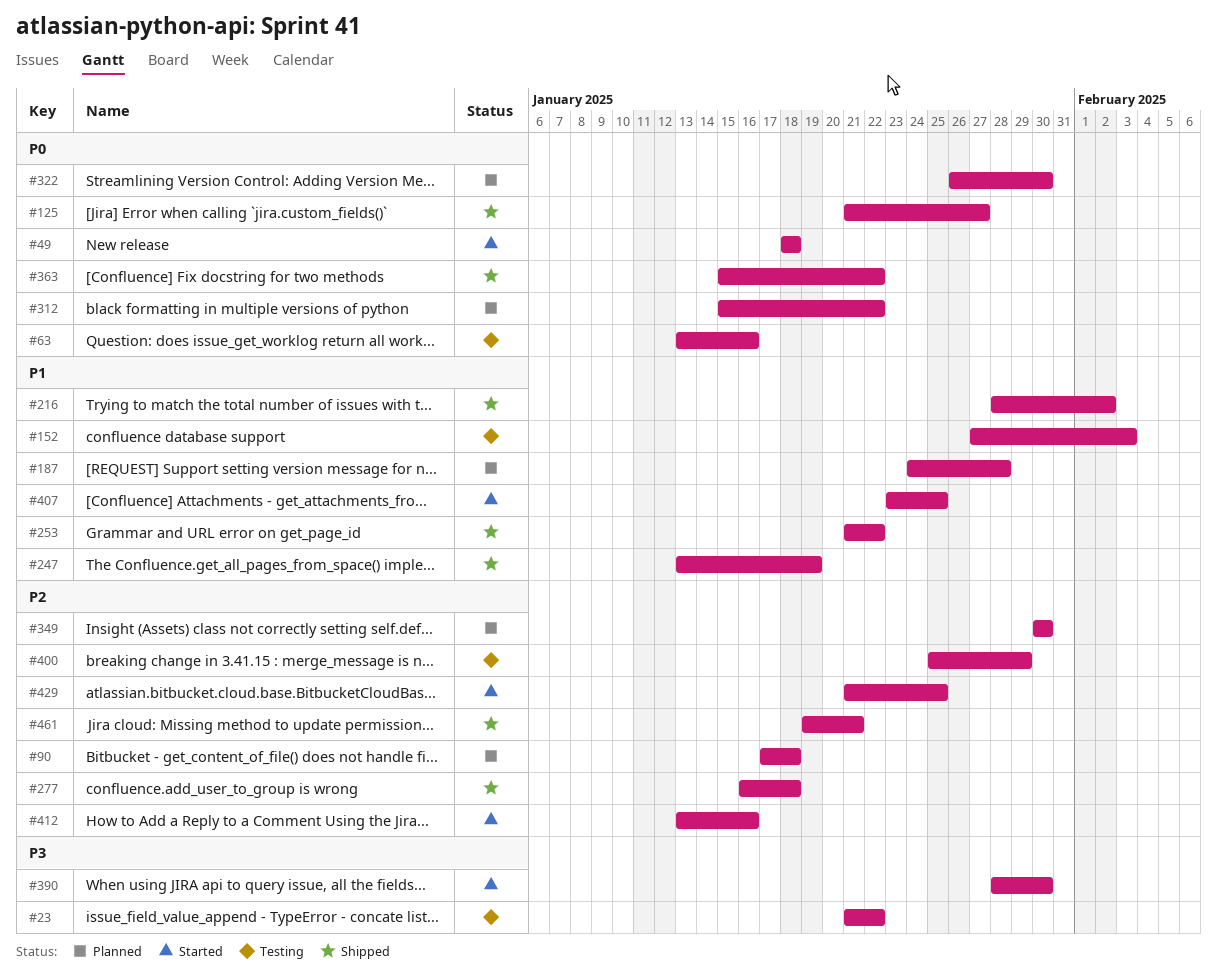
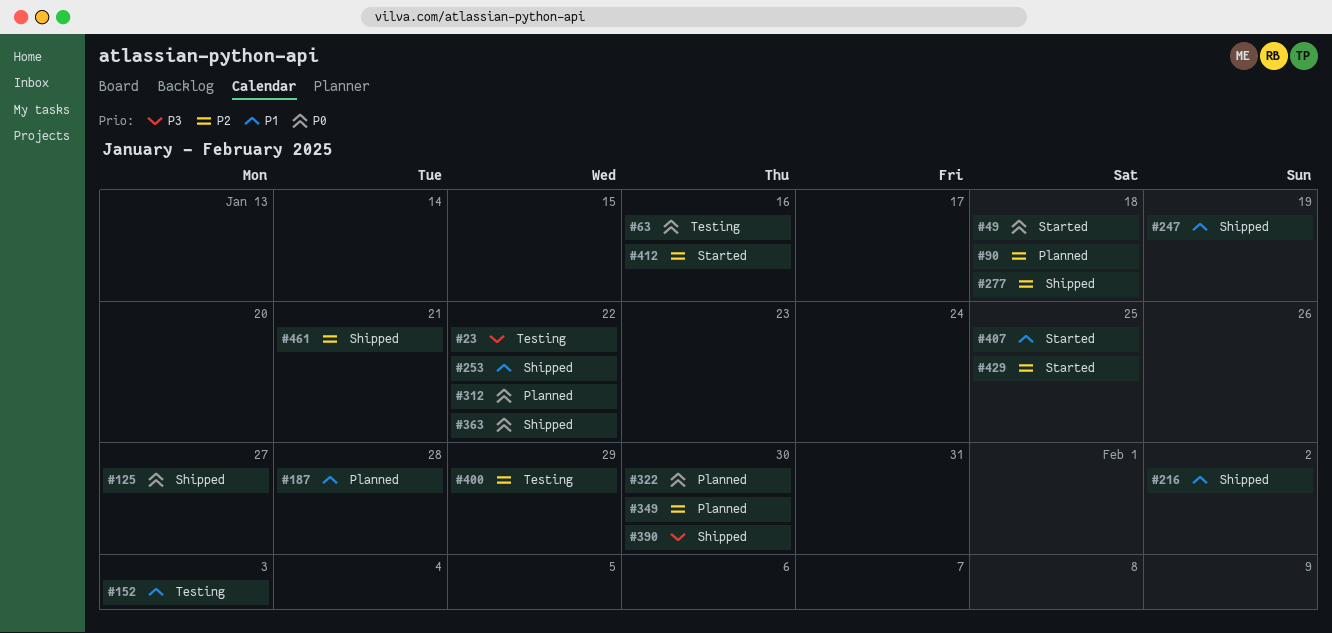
#390, status: Started -> Shipped

